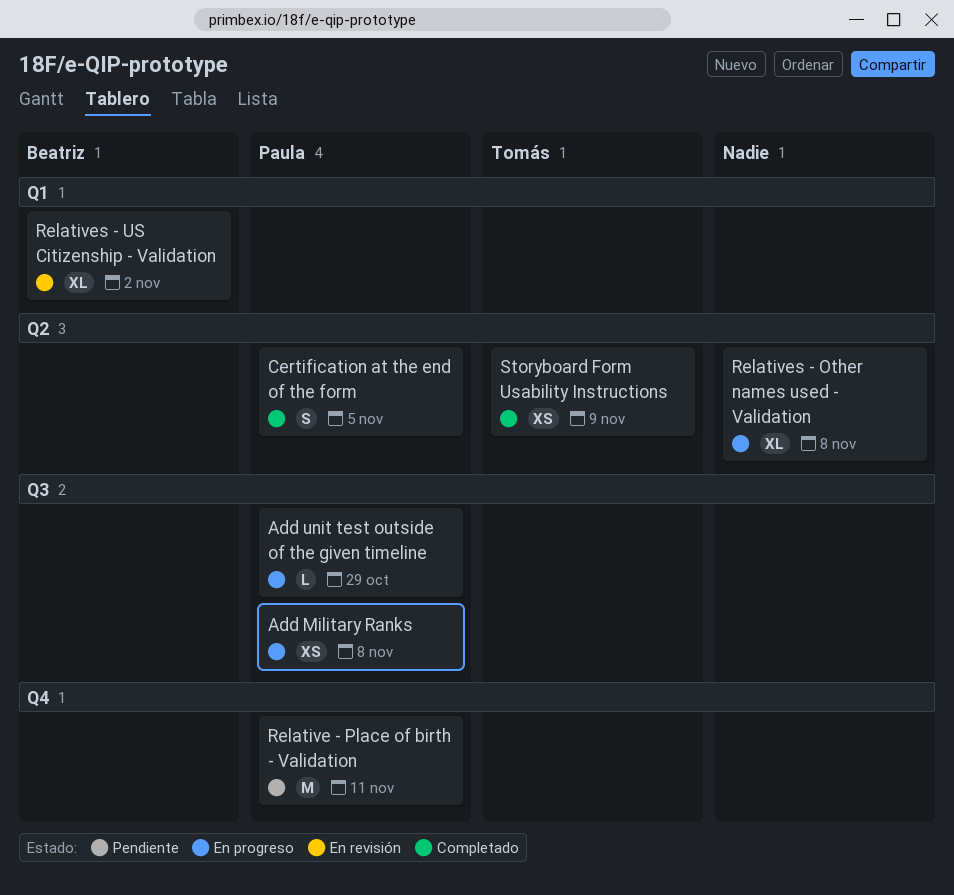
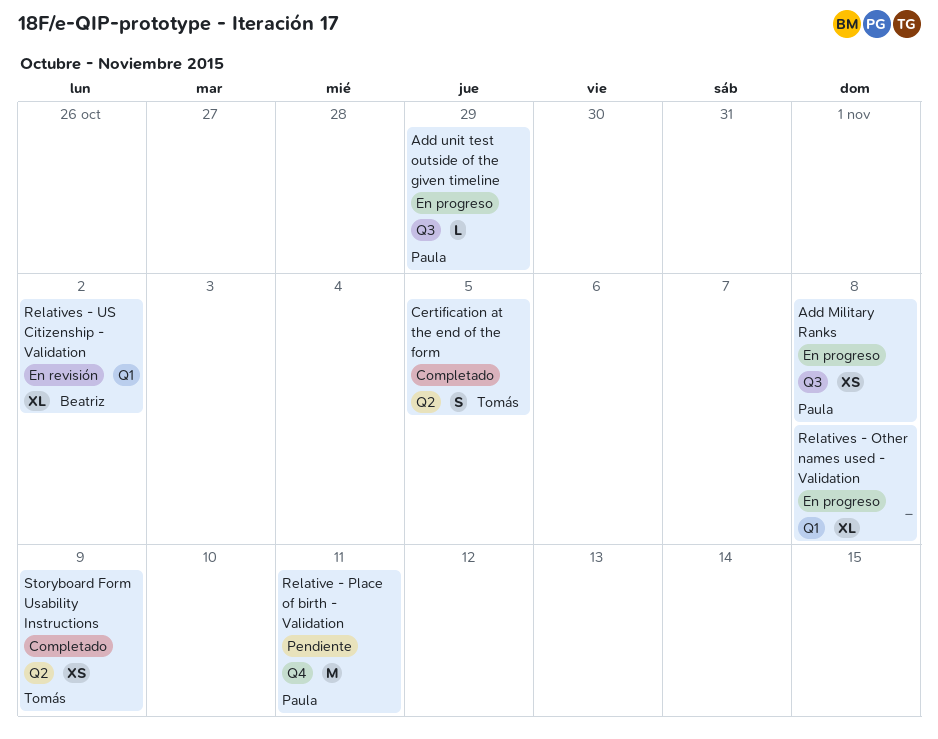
Certification at the end of the form, owner: Paula -> Tomás
Relatives - Other names used - Validation, label: Q2 -> Q1

